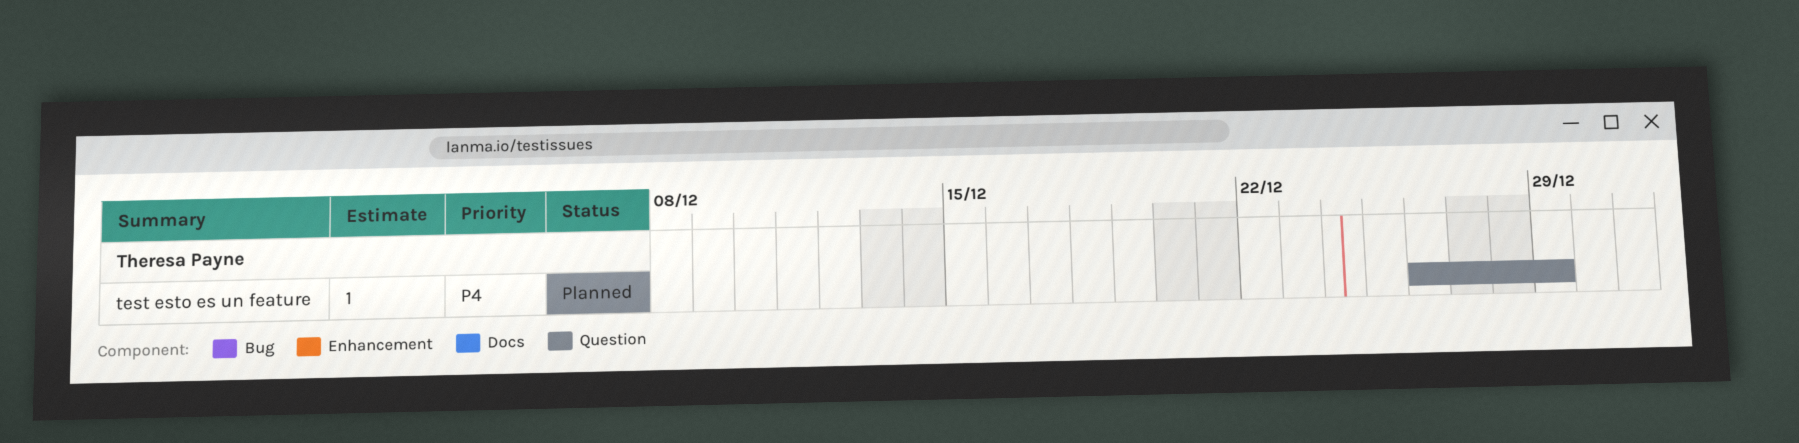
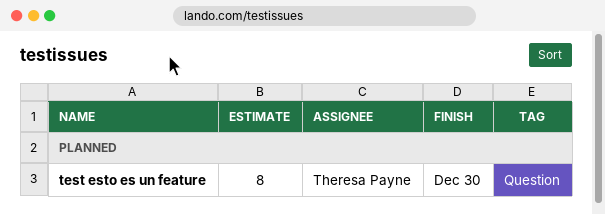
test esto es un feature, estimate: 1 -> 8
test esto es un feature, due: Dec 29 -> Dec 30

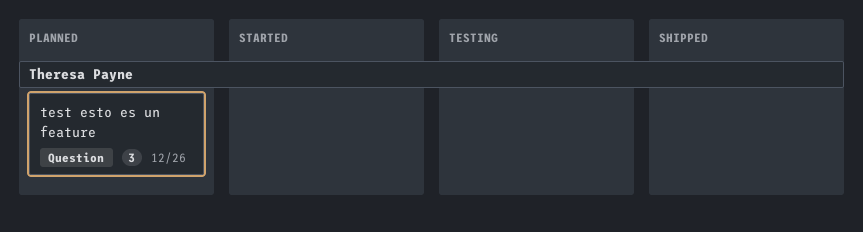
test esto es un feature, estimate: 8 -> 3
test esto es un feature, due: Dec 30 -> Dec 26

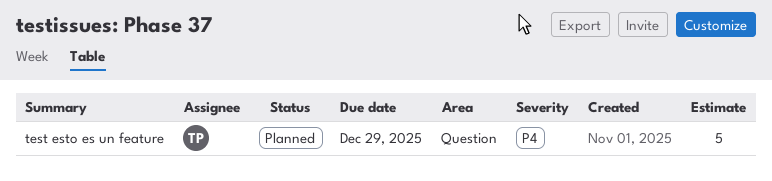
test esto es un feature, estimate: 3 -> 5
test esto es un feature, due: Dec 26 -> Dec 29

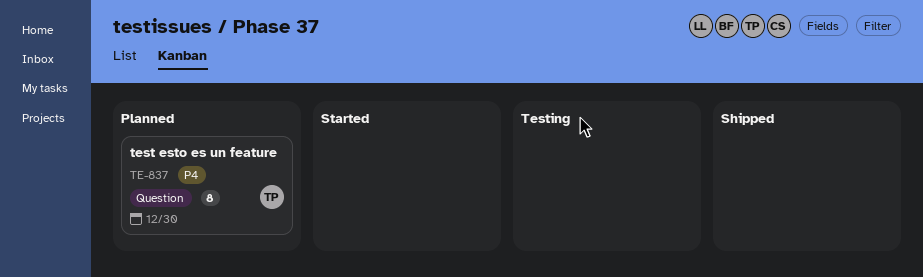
test esto es un feature, estimate: 5 -> 8
test esto es un feature, due: Dec 29 -> Dec 30

